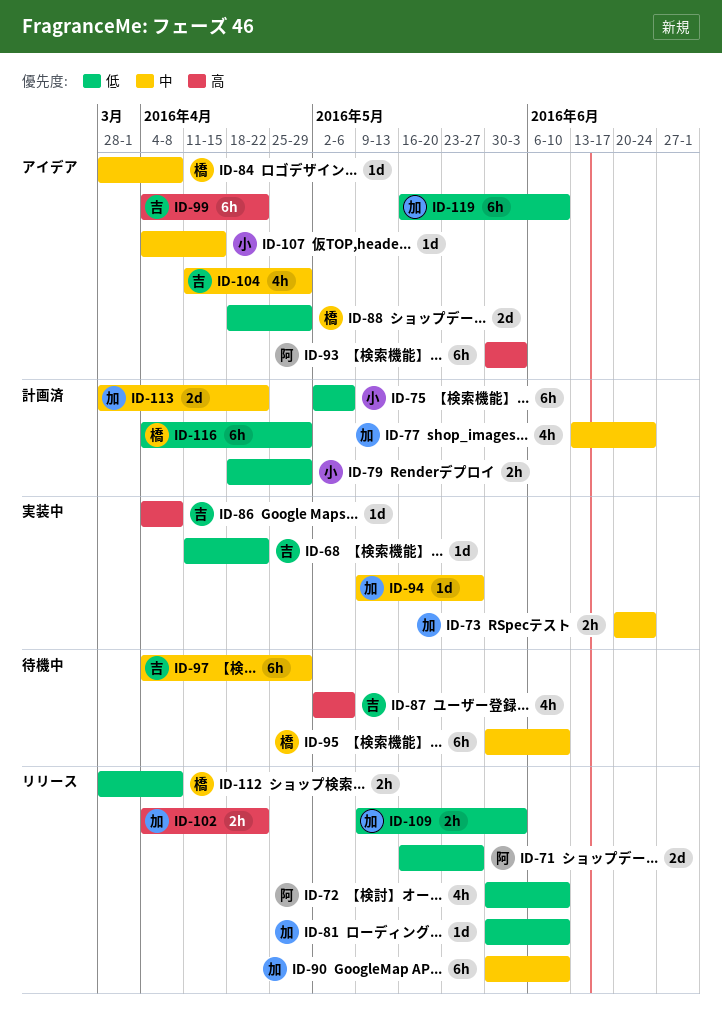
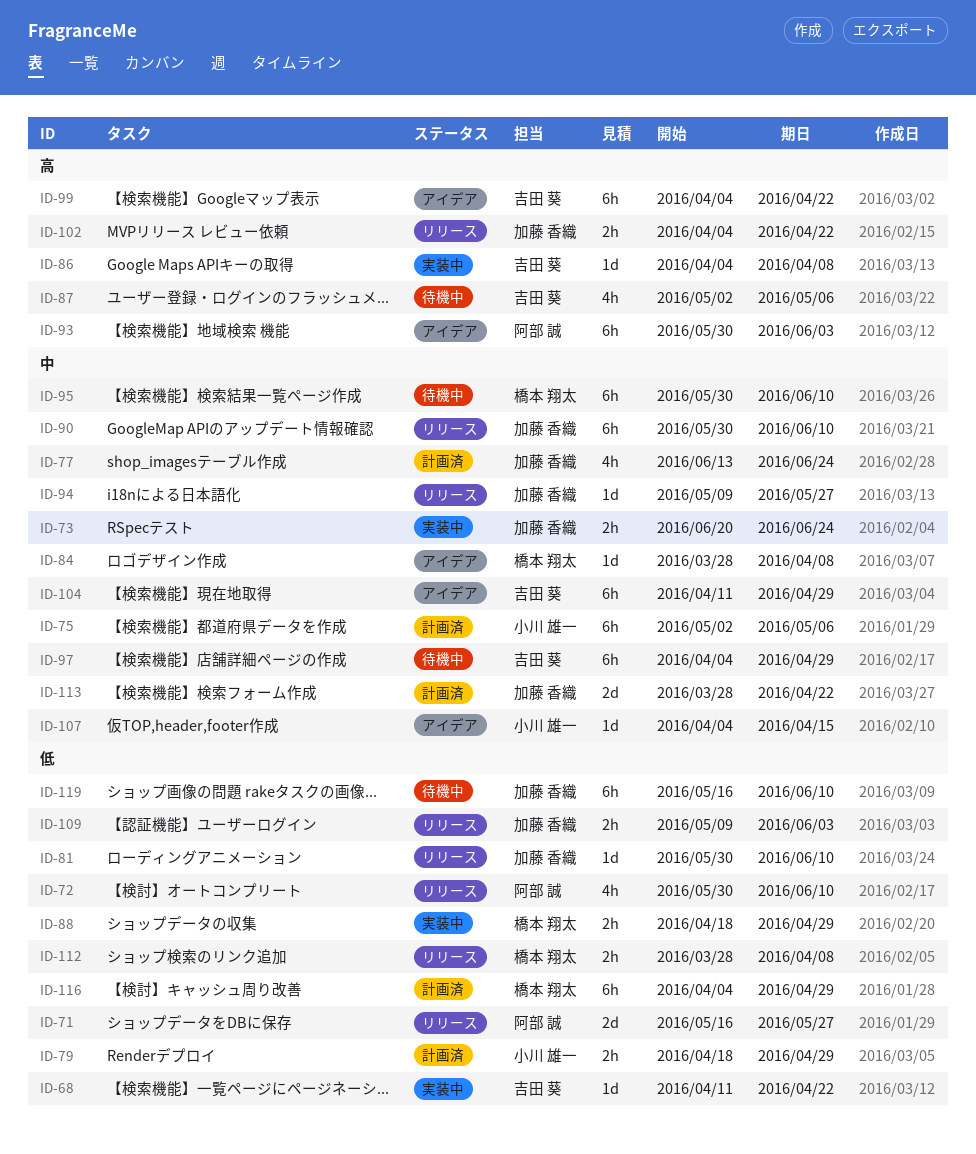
ID-75, priority: 低 -> 中
ID-88, status: アイデア -> 実装中
ID-88, estimate: 2d -> 2h
ID-94, status: 実装中 -> リリース
ID-104, estimate: 4h -> 6h
ID-119, status: アイデア -> 待機中

